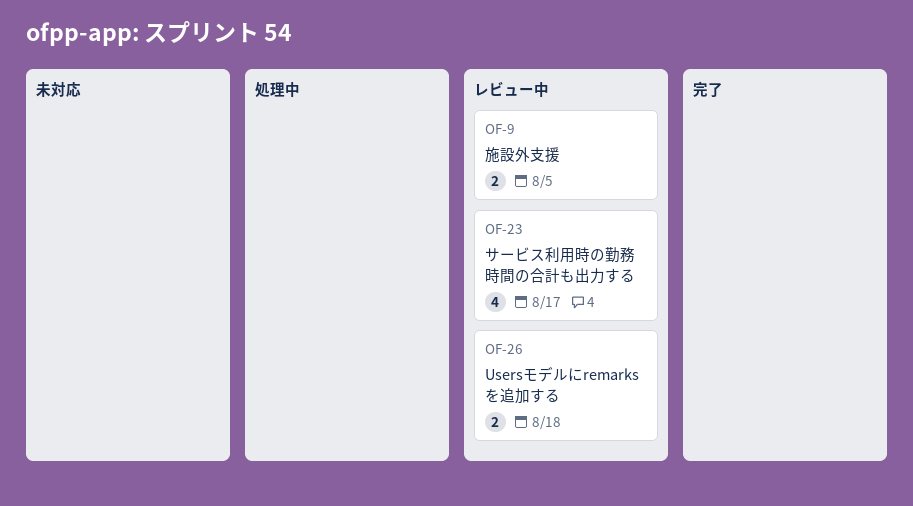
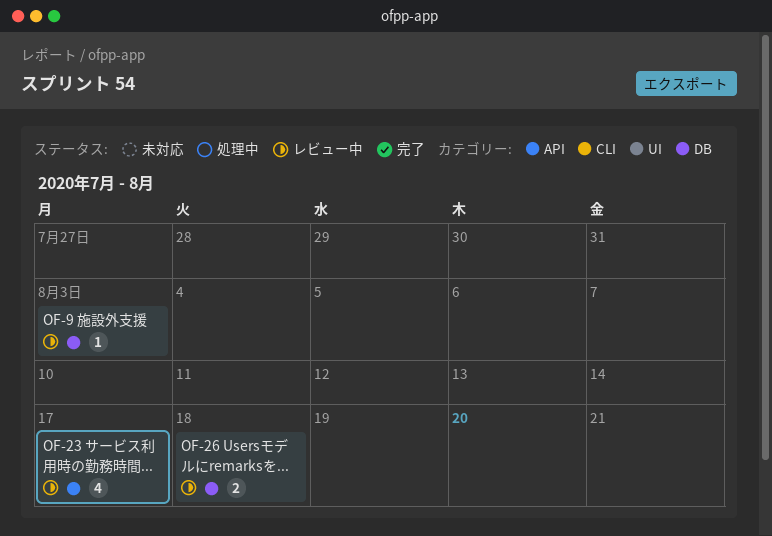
OF-9, estimate: 2 -> 1
OF-9, due: Aug 5 -> Aug 3

